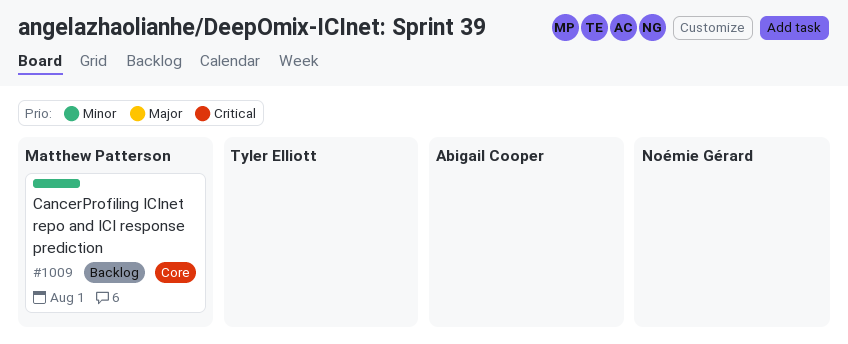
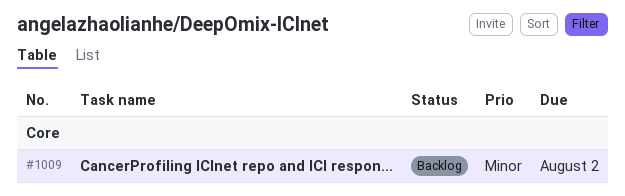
#1009, due: Aug 1 -> Aug 2

